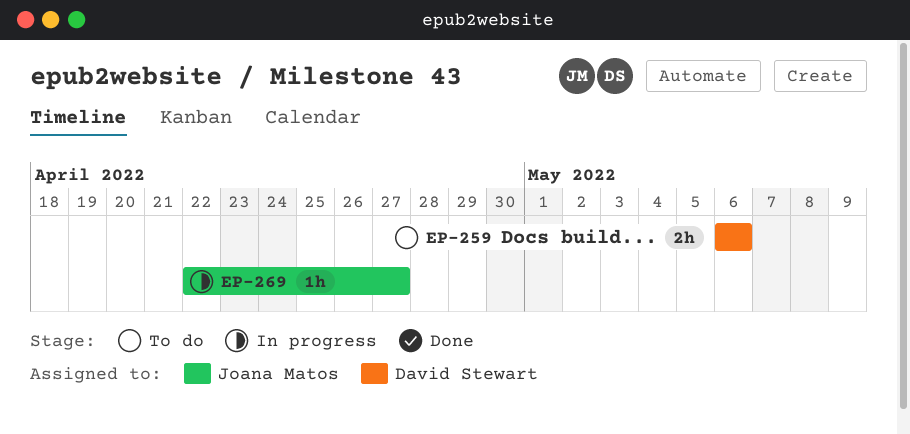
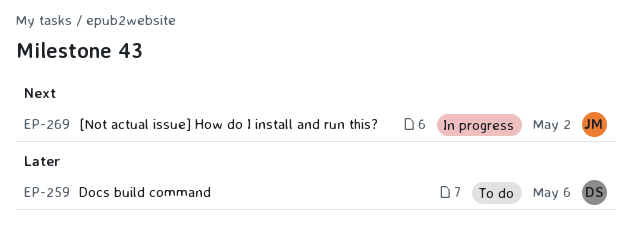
EP-269, due: Apr 27 -> May 2

